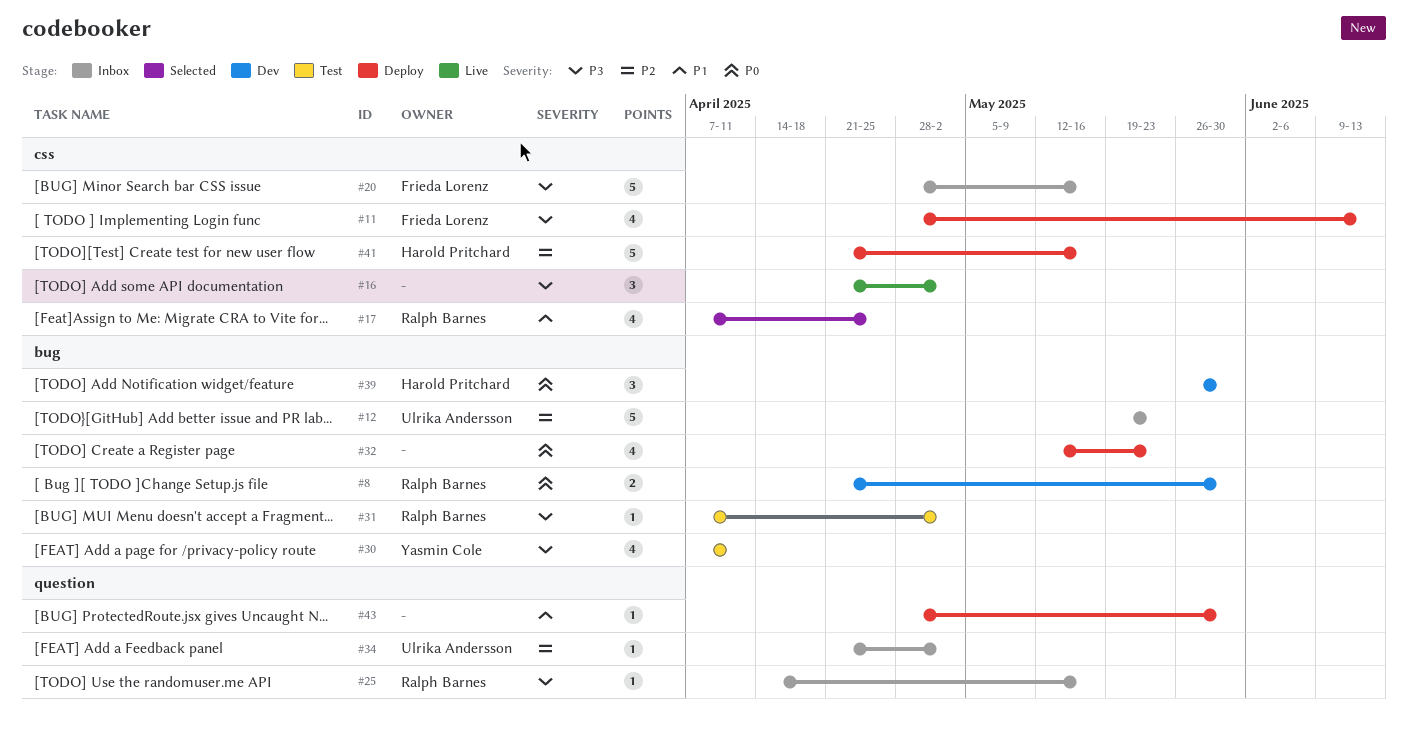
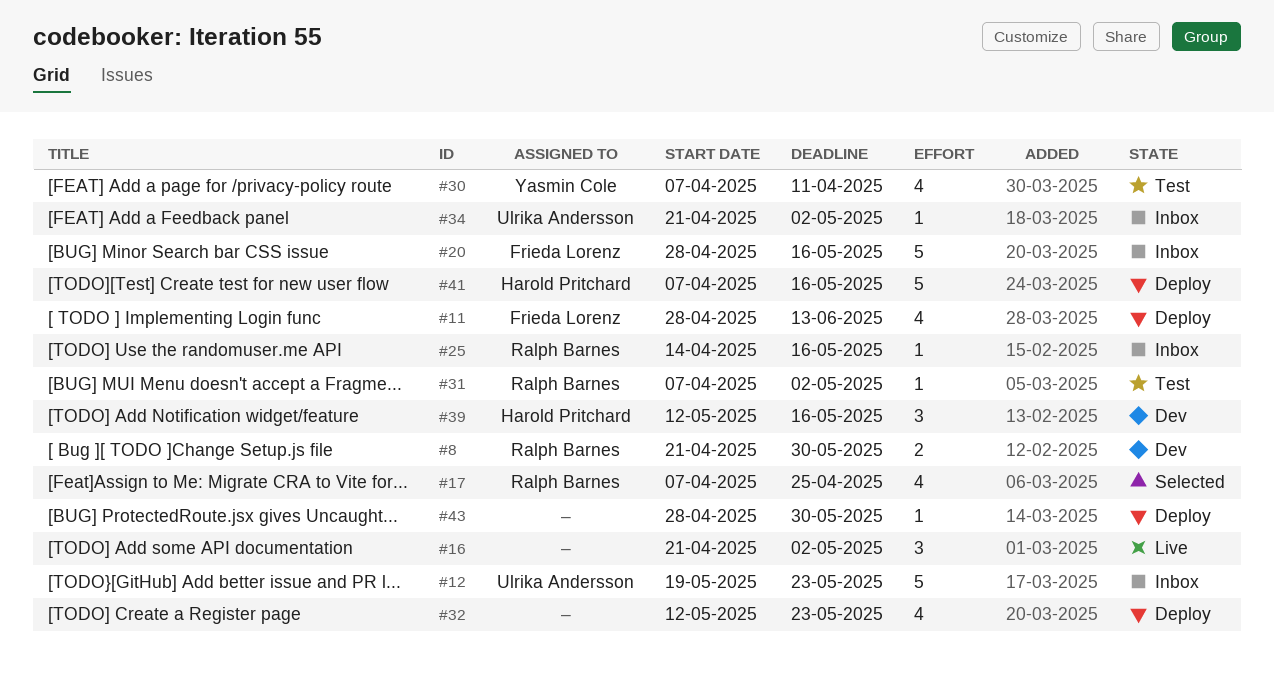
#39, start: May 26 -> May 12
#39, due: May 30 -> May 16
#41, start: Apr 21 -> Apr 7

